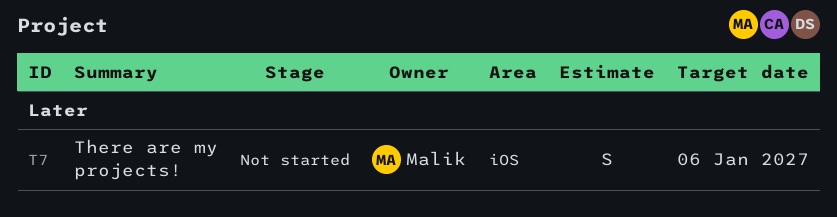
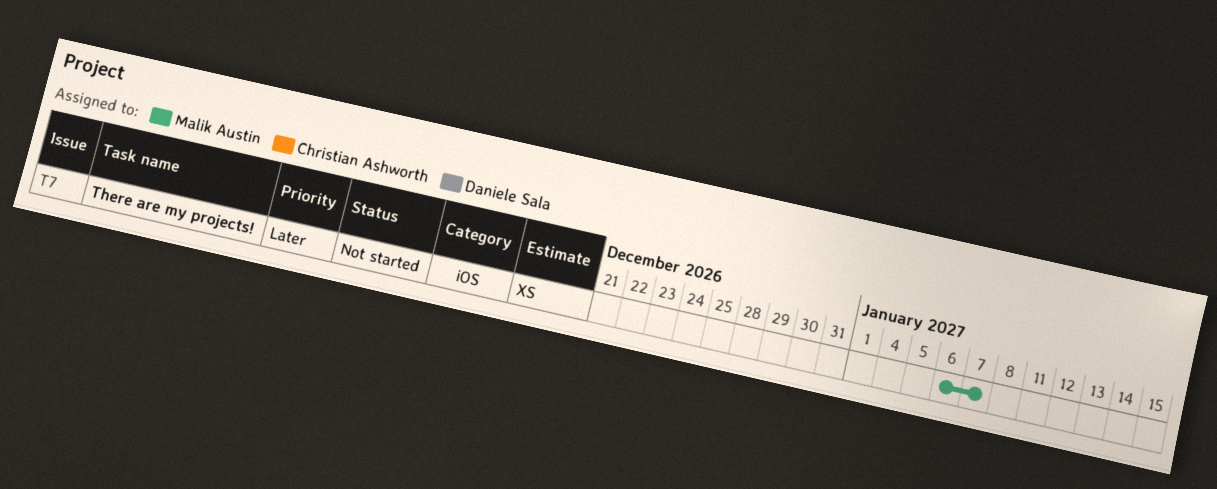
T7, estimate: S -> XS
T7, due: Jan 6 -> Jan 7

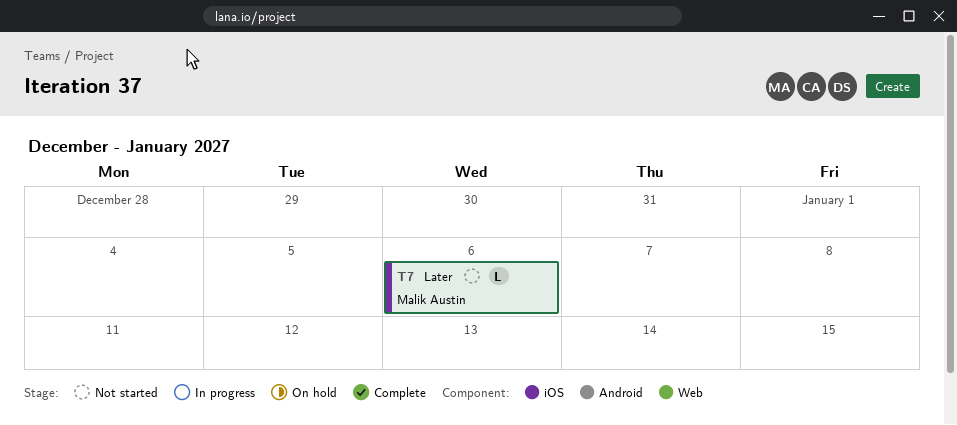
T7, estimate: XS -> L
T7, due: Jan 7 -> Jan 6

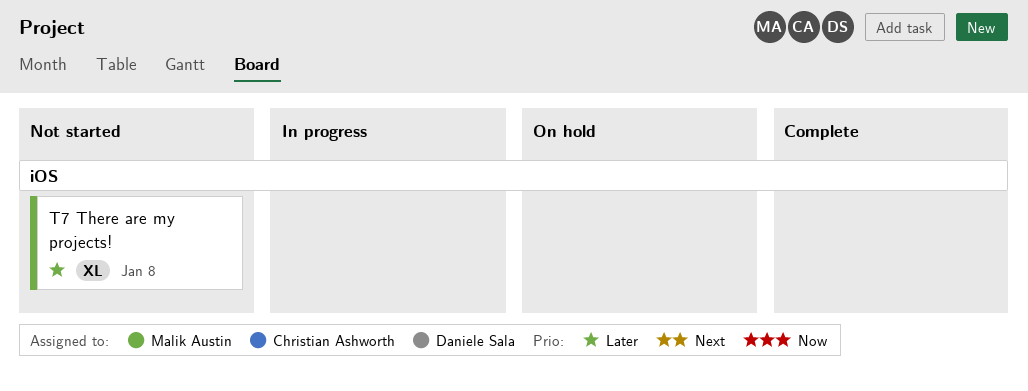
T7, estimate: L -> XL
T7, due: Jan 6 -> Jan 8

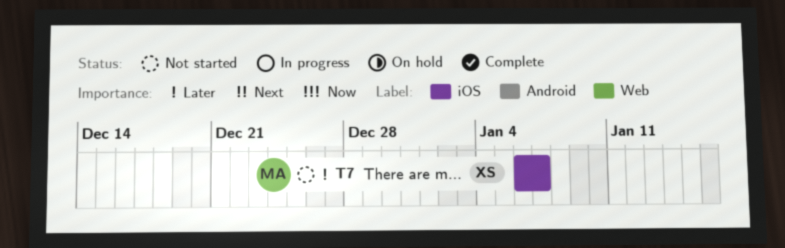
T7, estimate: XL -> XS
T7, due: Jan 8 -> Jan 7

